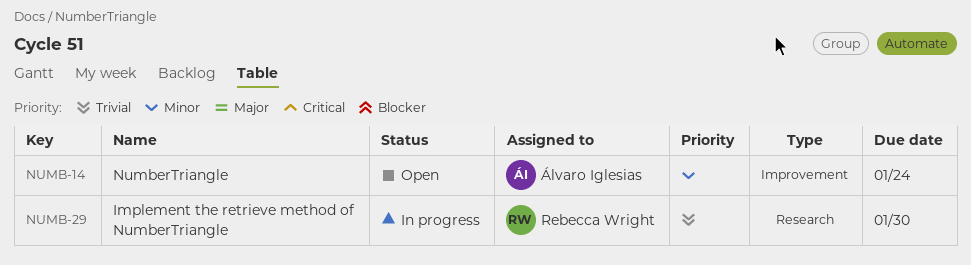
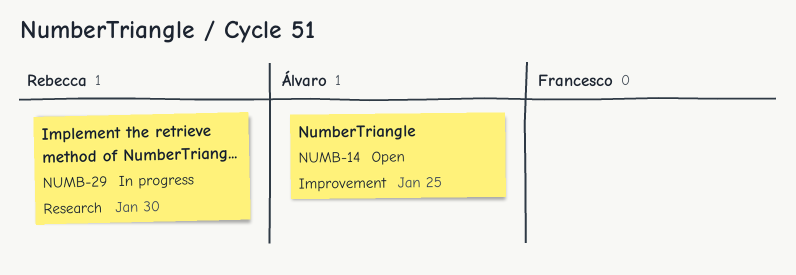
NUMB-14, due: Jan 24 -> Jan 25

